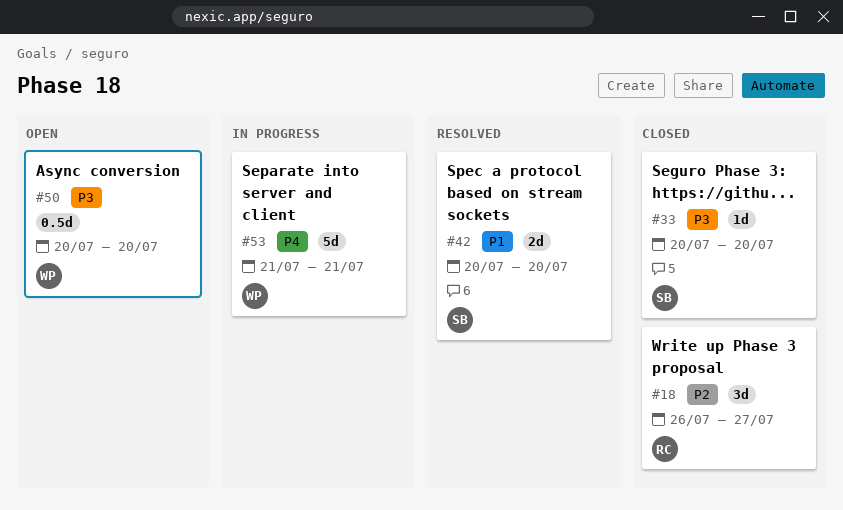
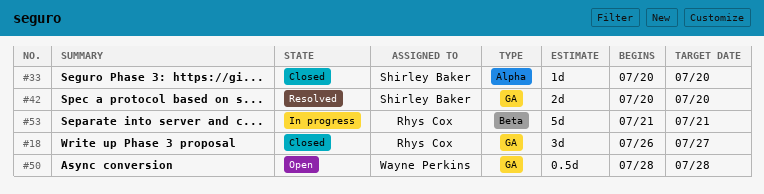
#50, start: Jul 20 -> Jul 28
#50, due: Jul 20 -> Jul 28
#53, owner: Wayne Perkins -> Rhys Cox

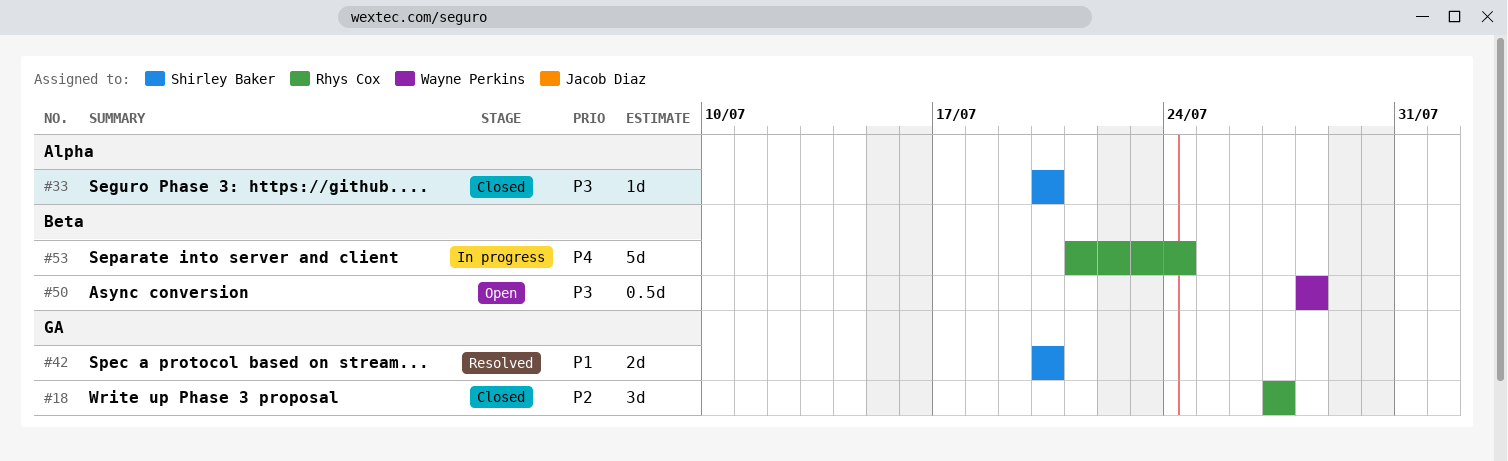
#18, start: Jul 26 -> Jul 27
#50, label: GA -> Beta
#53, due: Jul 21 -> Jul 24

